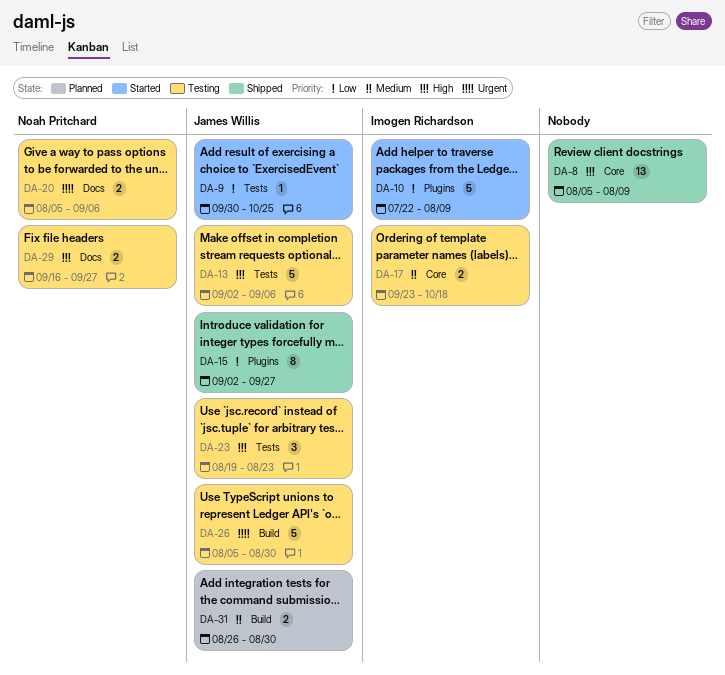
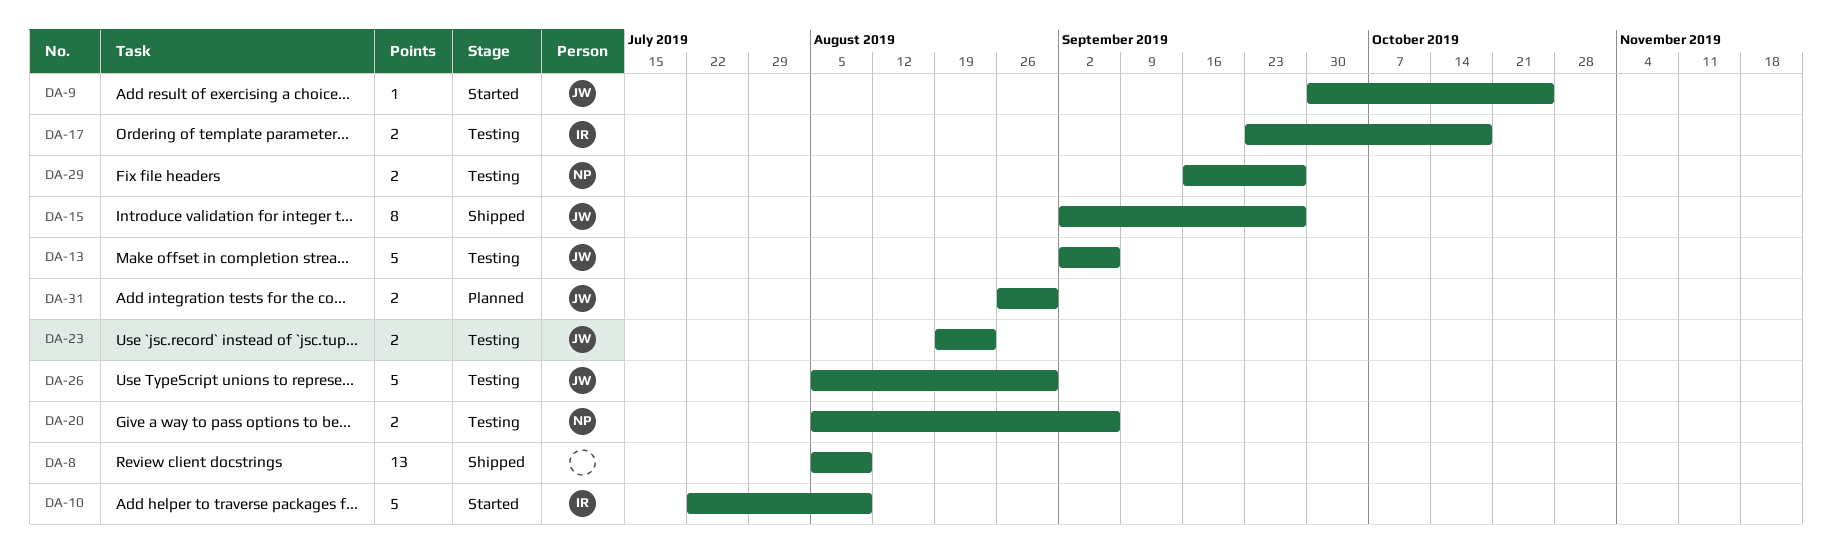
DA-23, estimate: 3 -> 2

